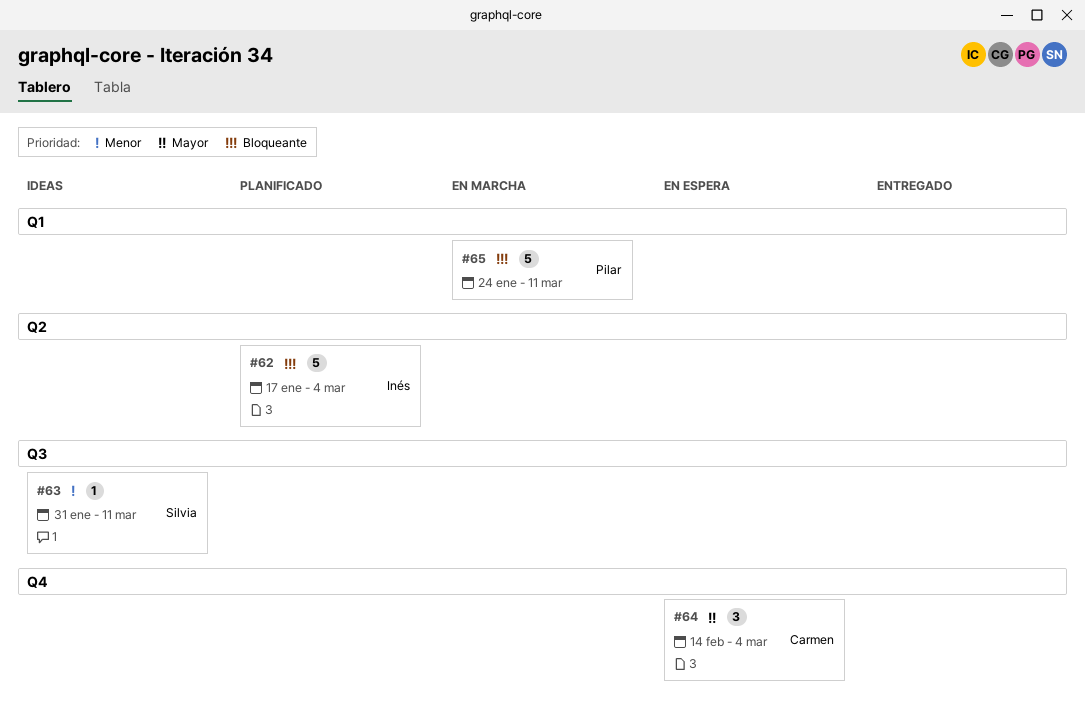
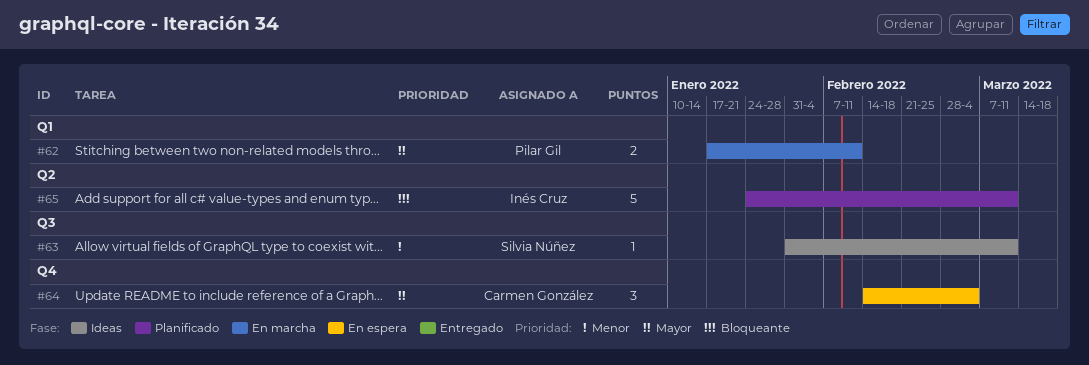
#62, status: Planificado -> En marcha
#62, owner: Inés Cruz -> Pilar Gil
#62, priority: Bloqueante -> Mayor
#62, label: Q2 -> Q1
#62, estimate: 5 -> 2
#62, due: Mar 4 -> Feb 11
#65, status: En marcha -> Planificado
#65, owner: Pilar Gil -> Inés Cruz
#65, label: Q1 -> Q2

